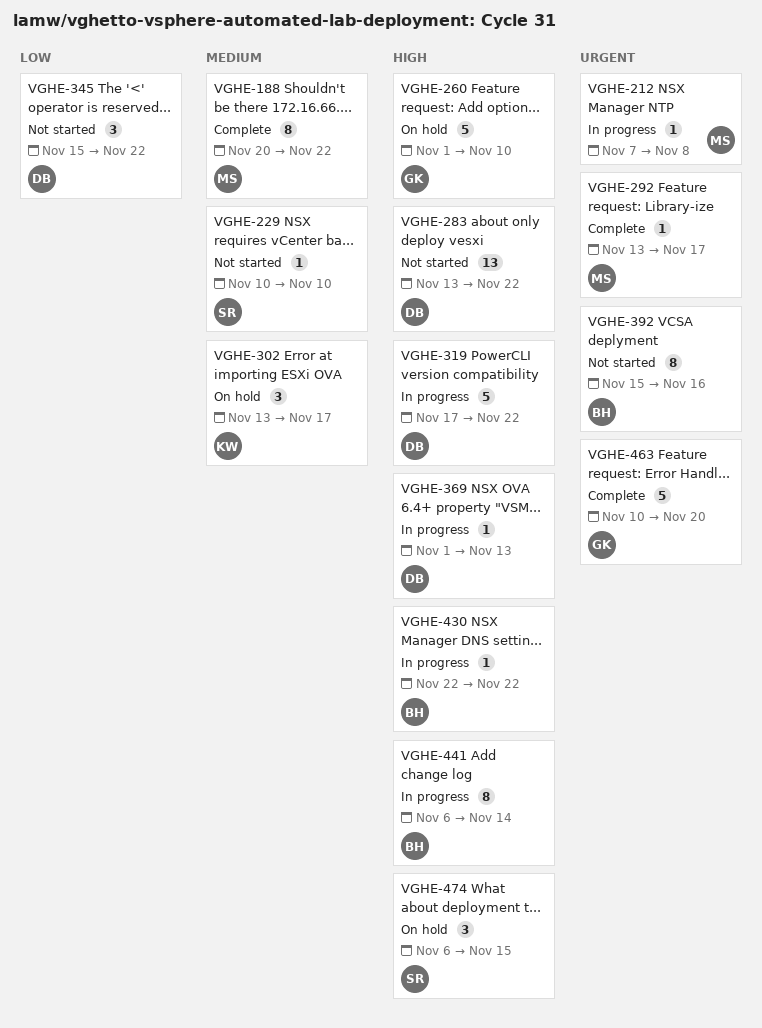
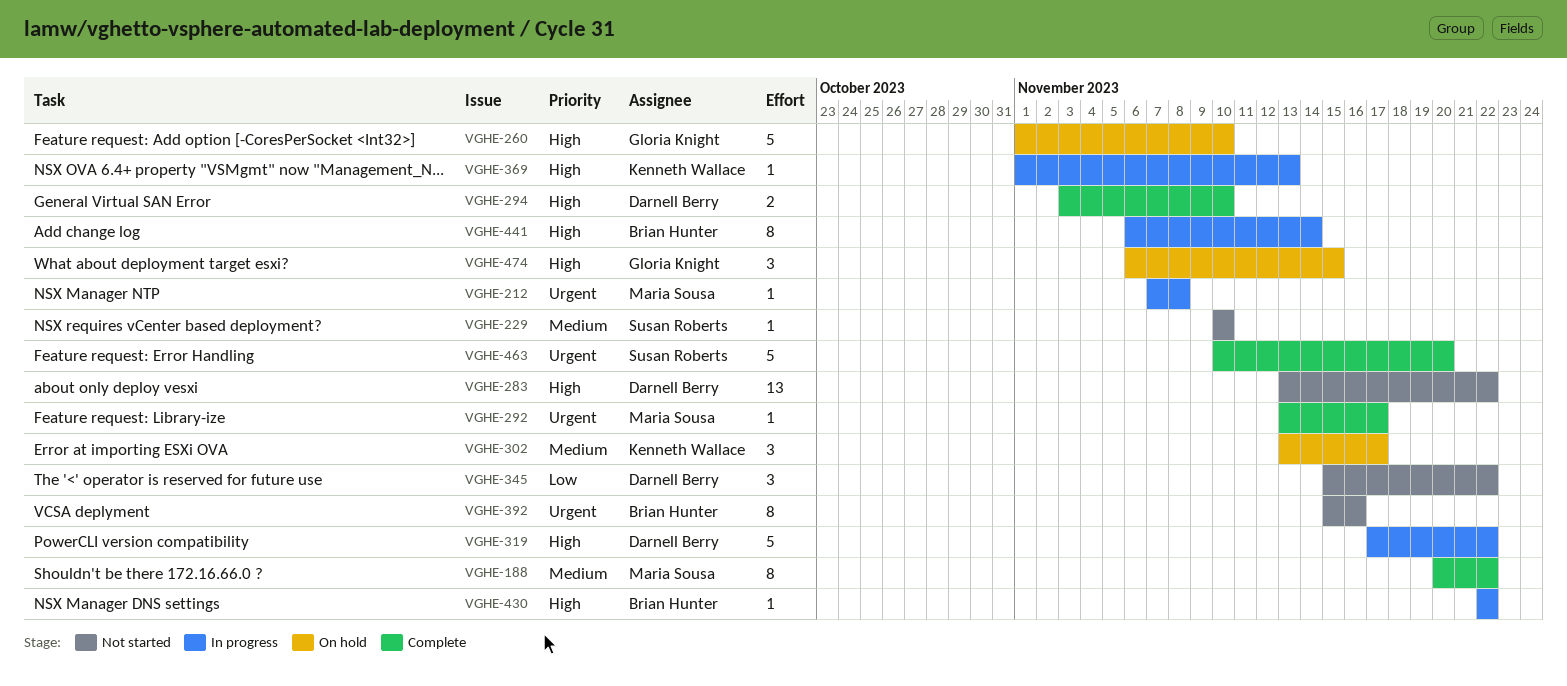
VGHE-294: none -> present
VGHE-369, owner: Darnell Berry -> Kenneth Wallace
VGHE-463, owner: Gloria Knight -> Susan Roberts
VGHE-474, owner: Susan Roberts -> Gloria Knight

